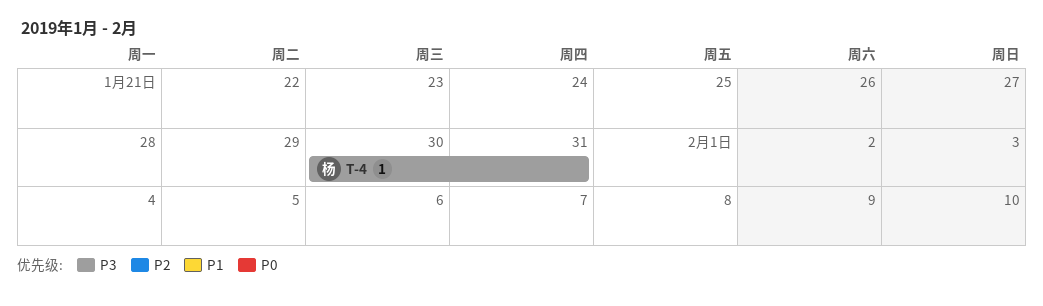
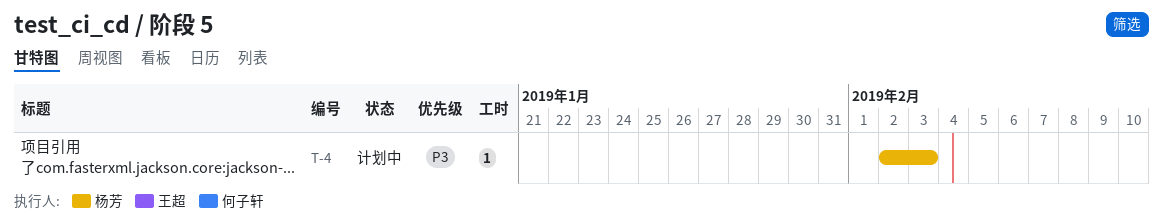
T-4, start: Jan 30 -> Feb 2
T-4, due: Jan 31 -> Feb 3

